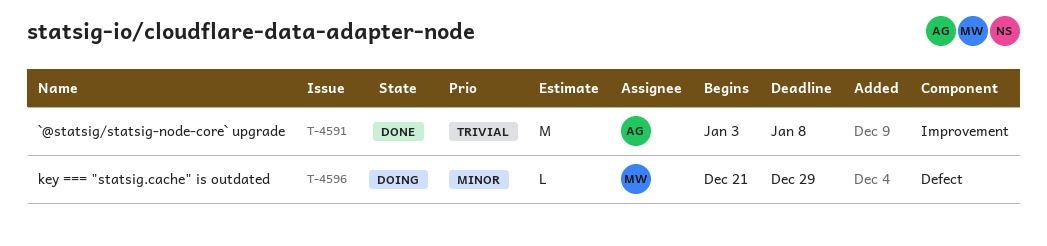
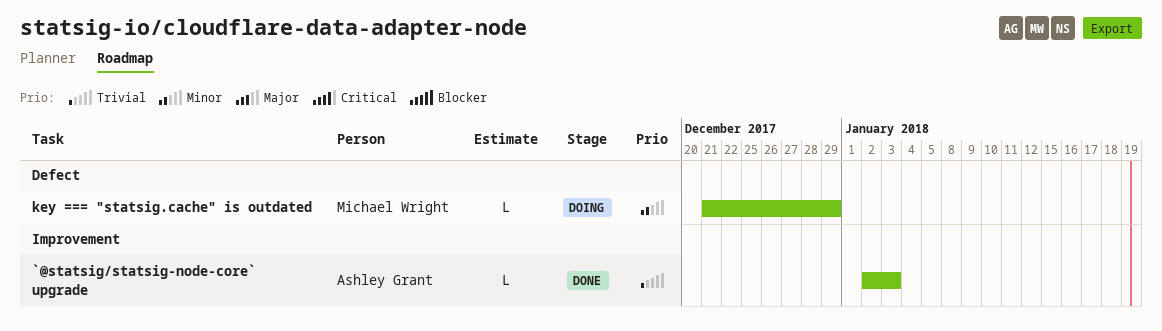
`@statsig/statsig-node-core` upgrade, estimate: M -> L
`@statsig/statsig-node-core` upgrade, start: Jan 3 -> Jan 2
`@statsig/statsig-node-core` upgrade, due: Jan 8 -> Jan 3

